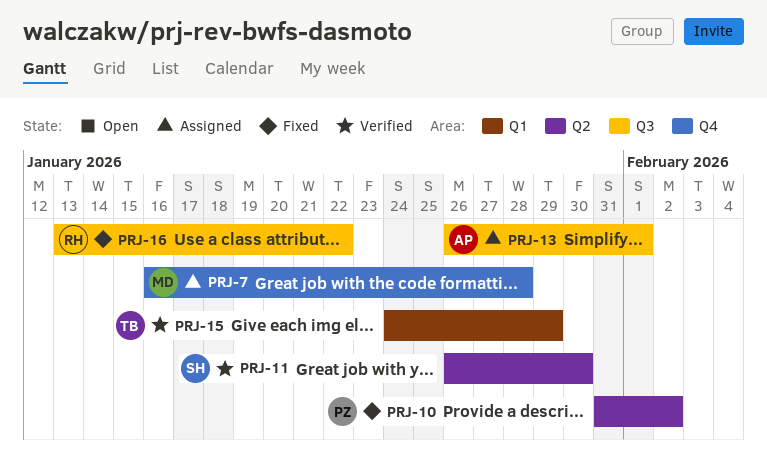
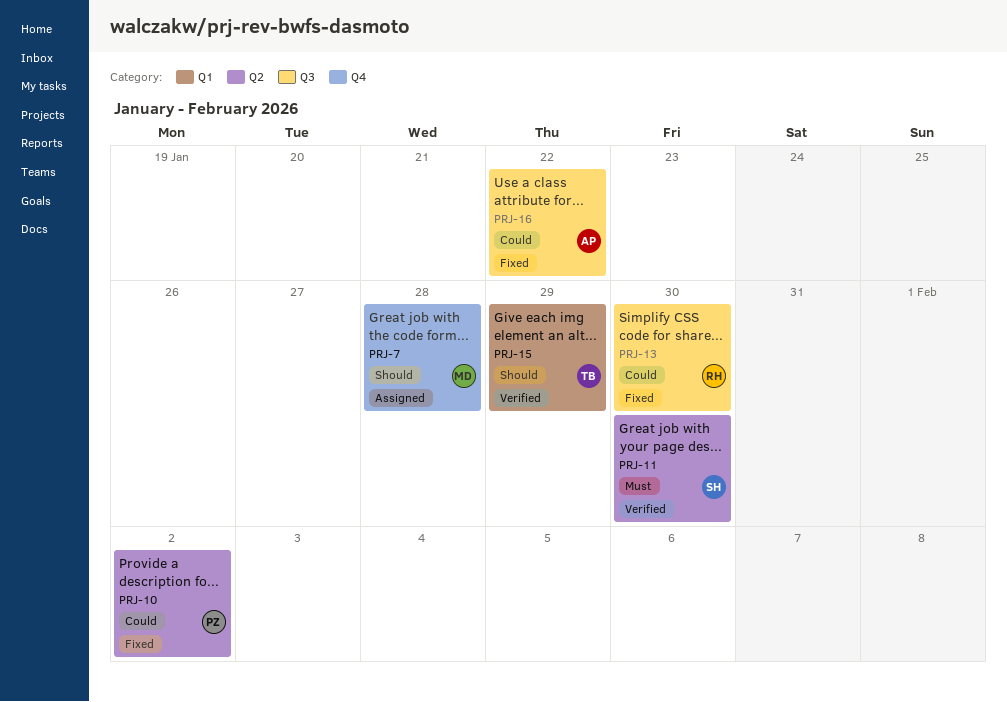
PRJ-13, status: Assigned -> Fixed
PRJ-13, owner: AP -> RH
PRJ-13, due: Feb 1 -> Jan 30
PRJ-16, owner: RH -> AP

